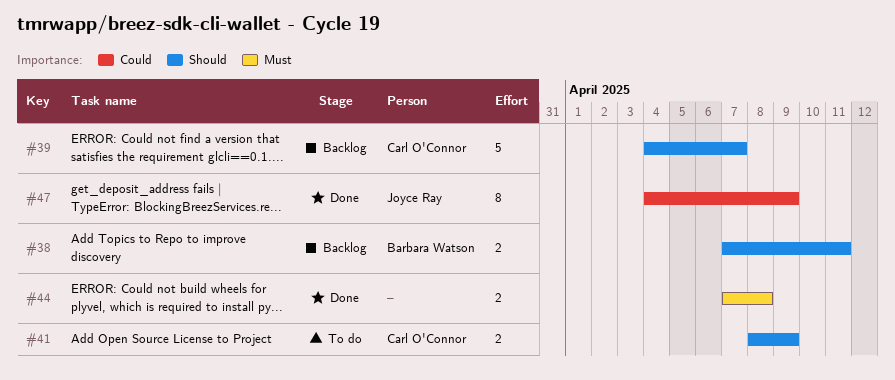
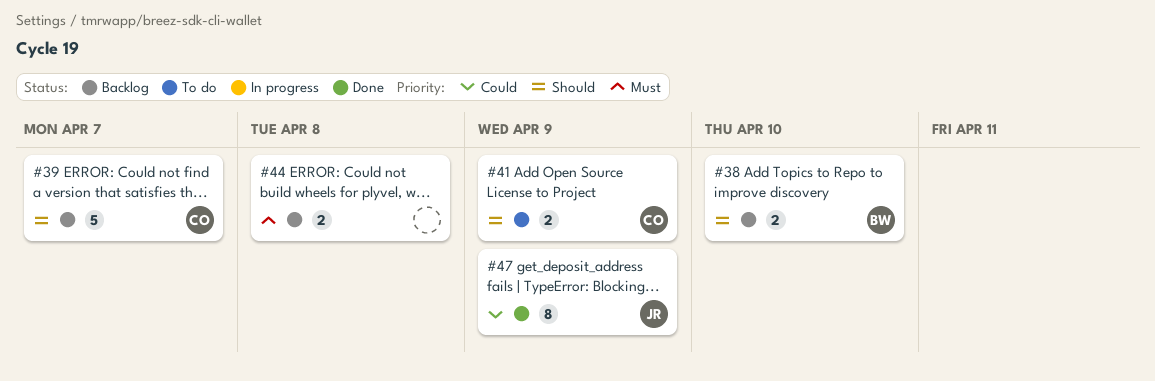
#38, due: Apr 11 -> Apr 10
#44, status: Done -> Backlog

